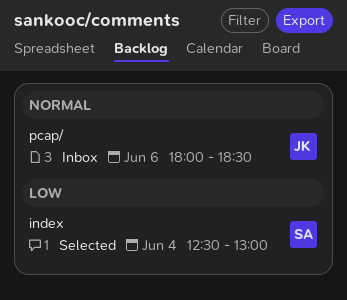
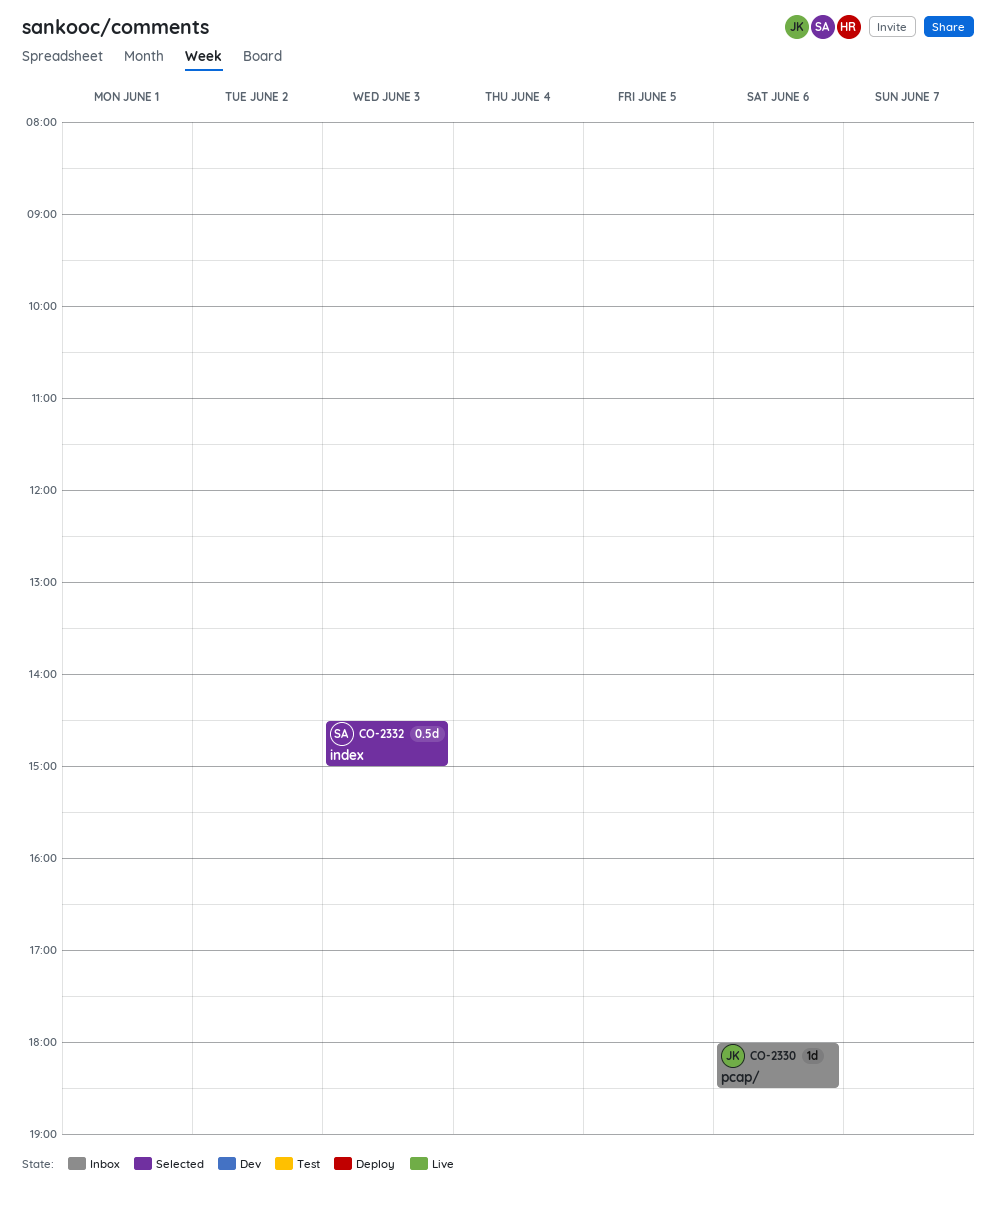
index, day: Jun 4 -> Jun 3
index, begins: 12:30 -> 14:30
index, ends: 13:00 -> 15:00

